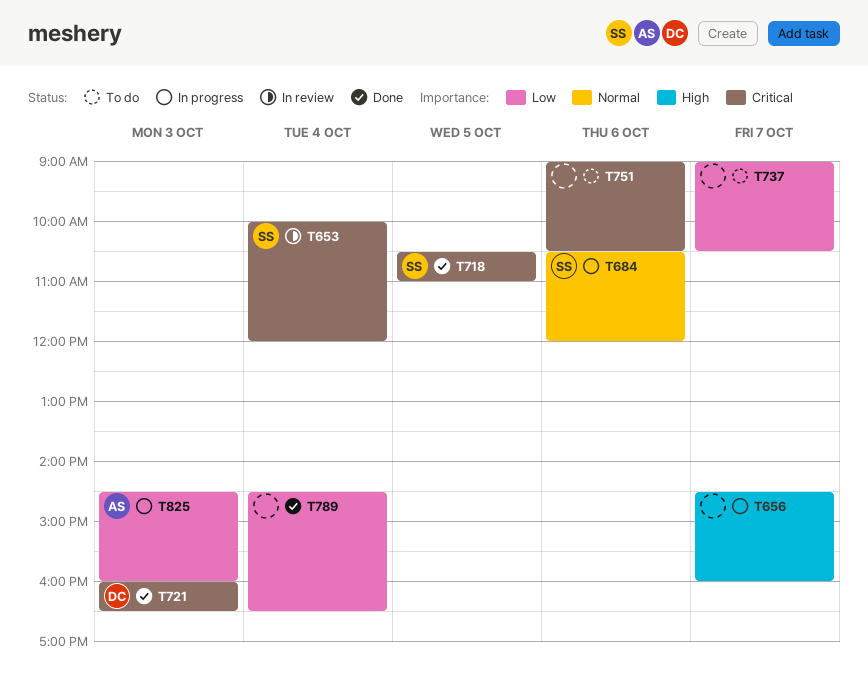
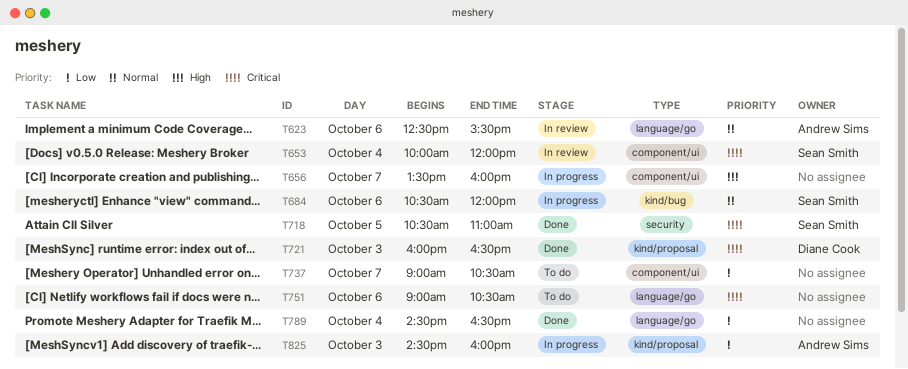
T623: none -> present
T656, begins: 14:30 -> 13:30

